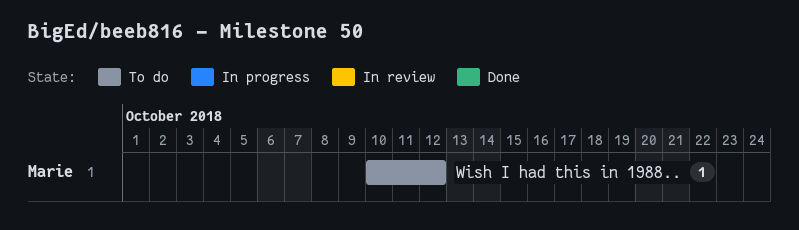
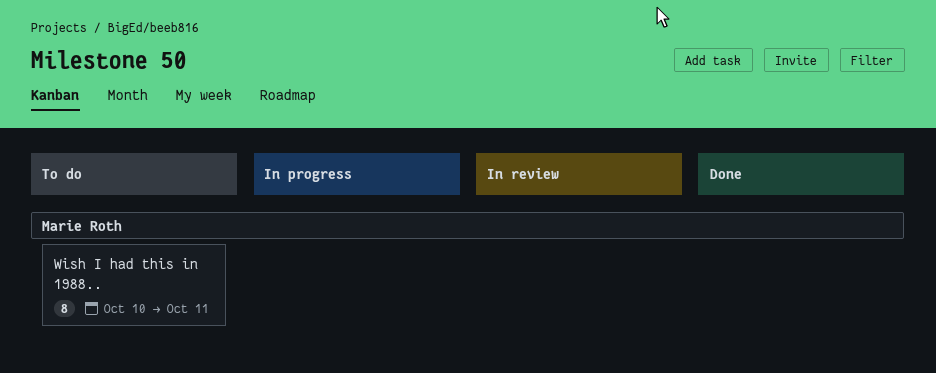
Wish I had this in 1988.., estimate: 1 -> 8
Wish I had this in 1988.., due: Oct 12 -> Oct 11

